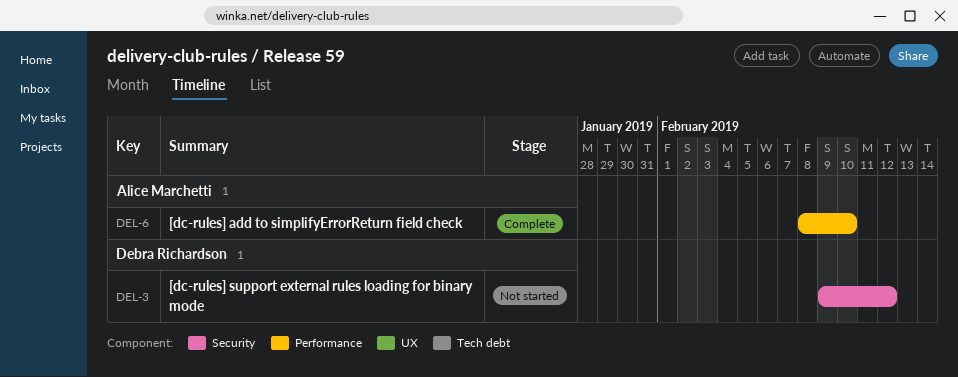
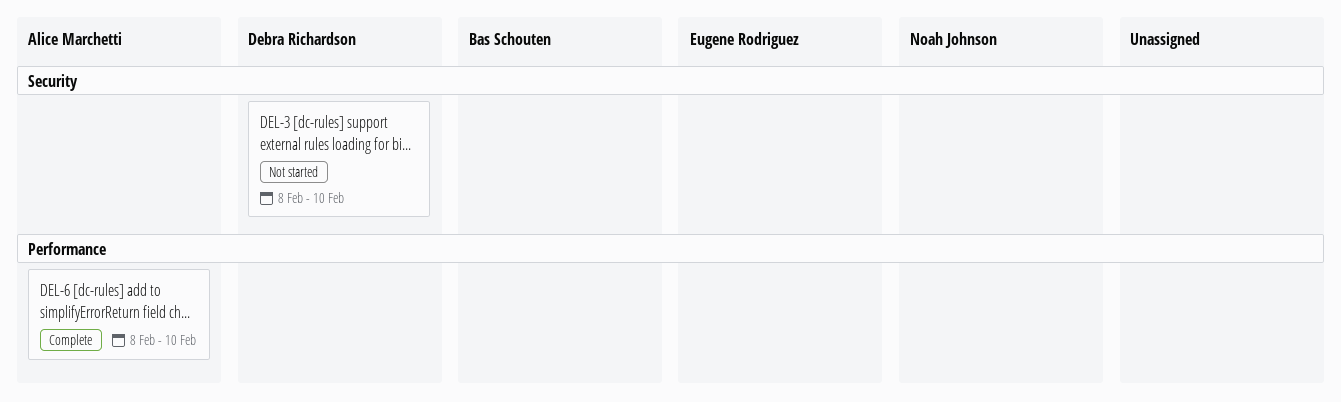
DEL-3, start: Feb 9 -> Feb 8
DEL-3, due: Feb 12 -> Feb 10

